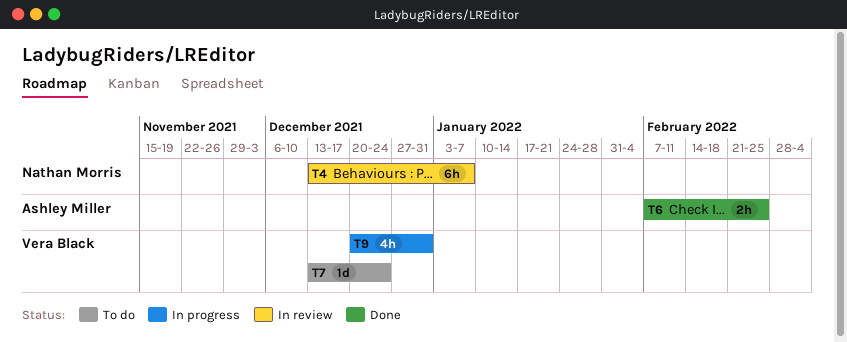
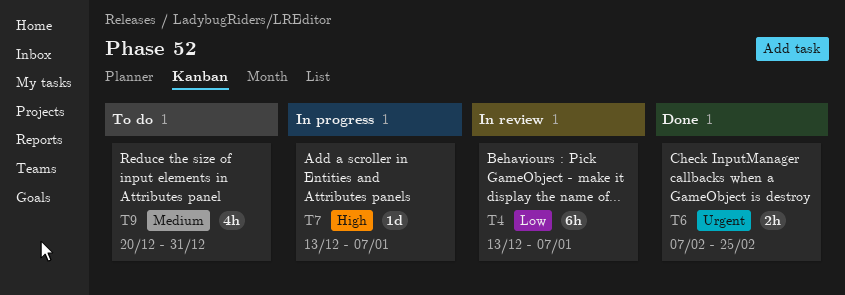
T7, status: To do -> In progress
T7, due: Dec 24 -> Jan 7
T9, status: In progress -> To do

